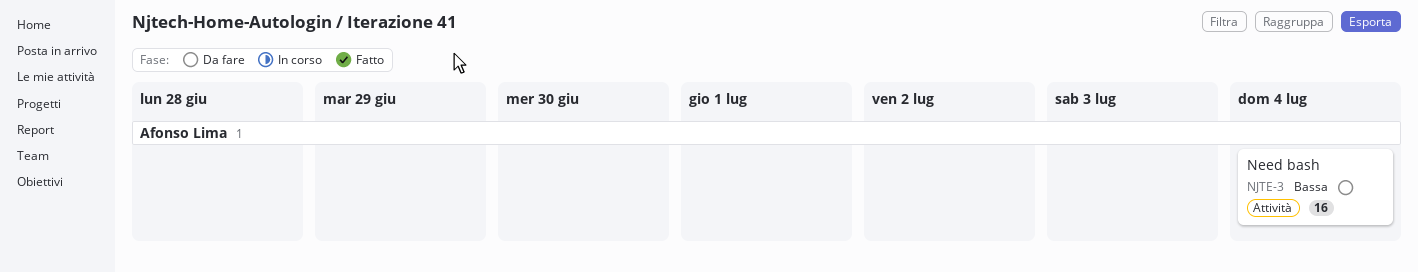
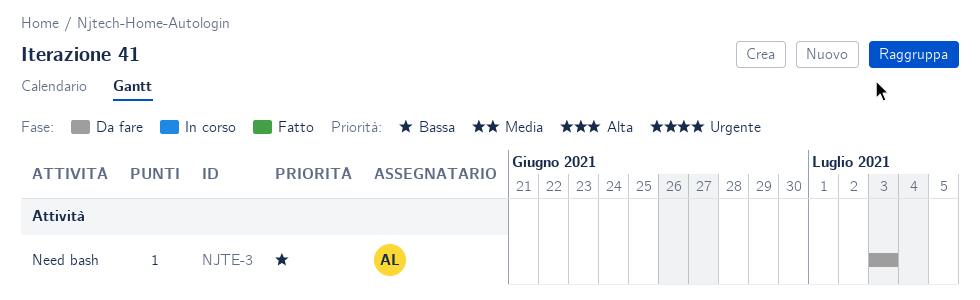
NJTE-3, estimate: 16 -> 1
NJTE-3, due: Jul 4 -> Jul 3

